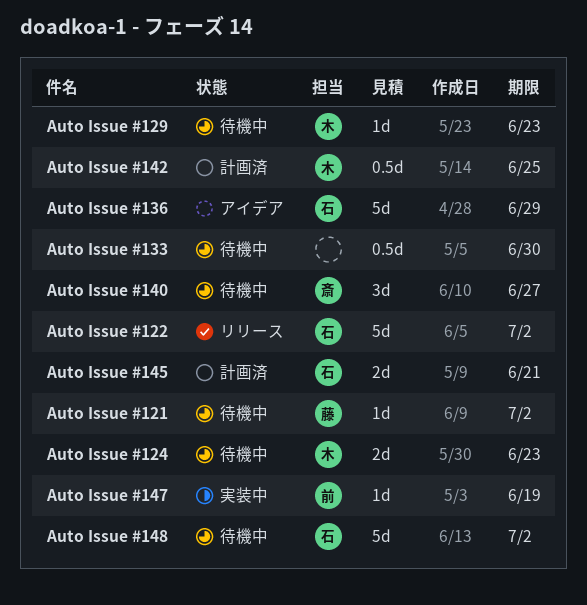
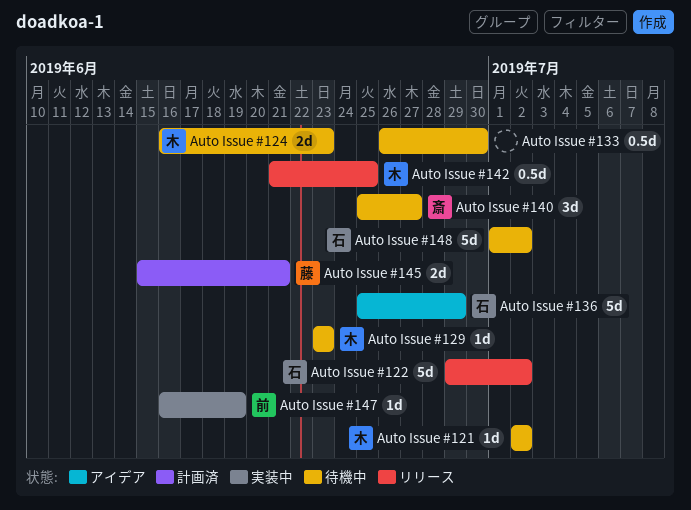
Auto Issue #121, owner: 藤 -> 木
Auto Issue #142, status: 計画済 -> リリース
Auto Issue #145, owner: 石 -> 藤

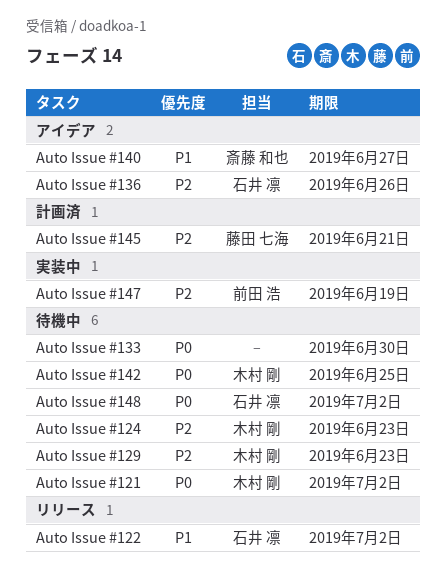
Auto Issue #136, due: Jun 29 -> Jun 26
Auto Issue #140, status: 待機中 -> アイデア
Auto Issue #142, status: リリース -> 待機中

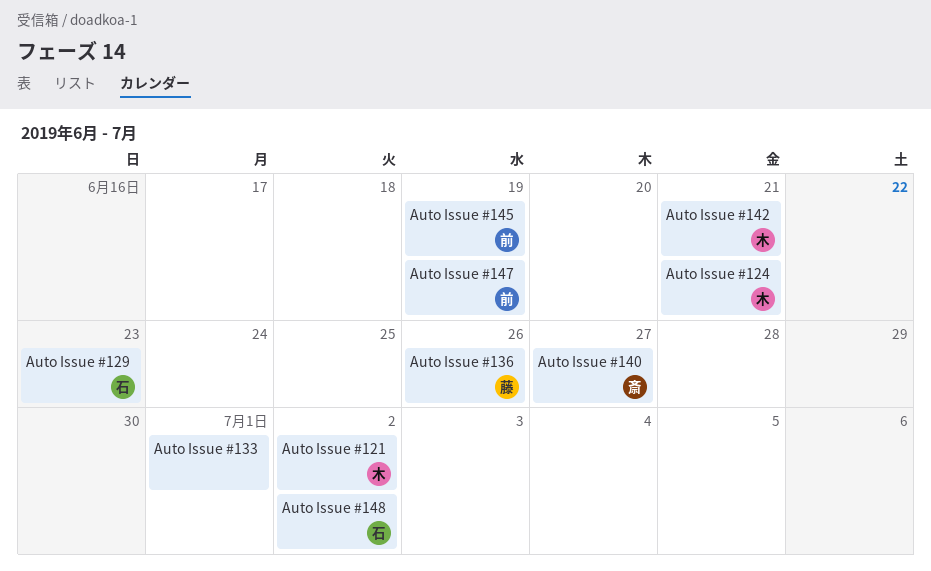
Auto Issue #122: present -> none
Auto Issue #124, due: Jun 23 -> Jun 21
Auto Issue #129, owner: 木村 剛 -> 石井 凛
Auto Issue #133, due: Jun 30 -> Jul 1
Auto Issue #136, owner: 石井 凛 -> 藤田 七海
Auto Issue #142, due: Jun 25 -> Jun 21
Auto Issue #145, owner: 藤田 七海 -> 前田 浩
Auto Issue #145, due: Jun 21 -> Jun 19

